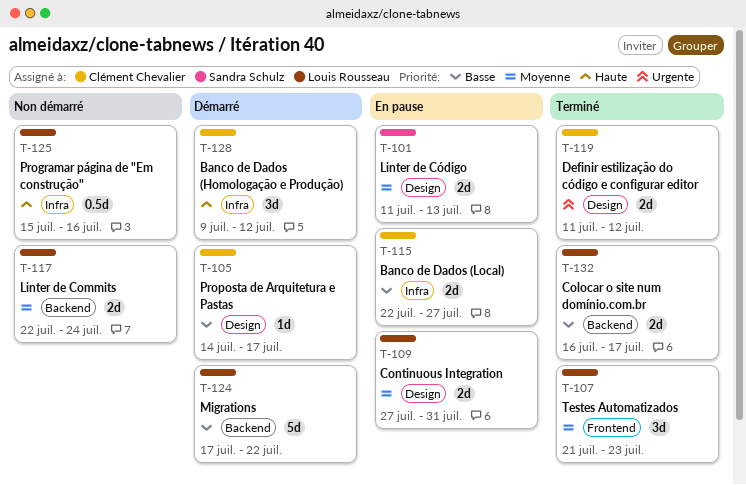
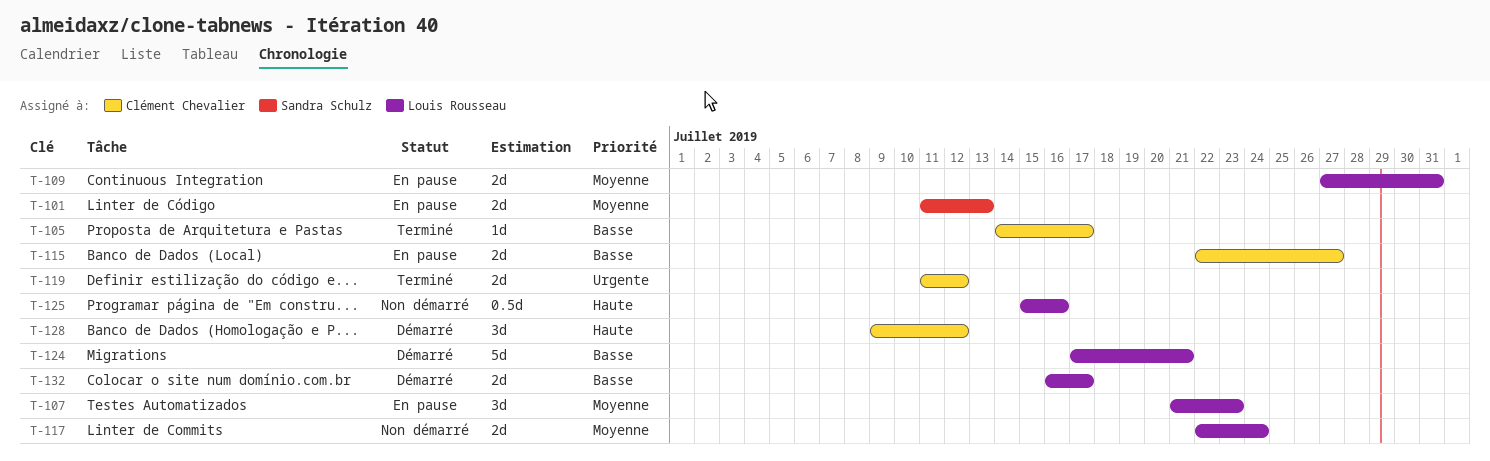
T-105, status: Démarré -> Terminé
T-107, status: Terminé -> En pause
T-124, due: Jul 22 -> Jul 21
T-132, status: Terminé -> Démarré

